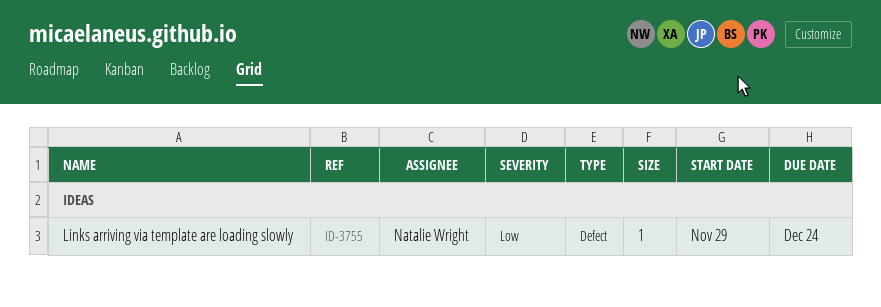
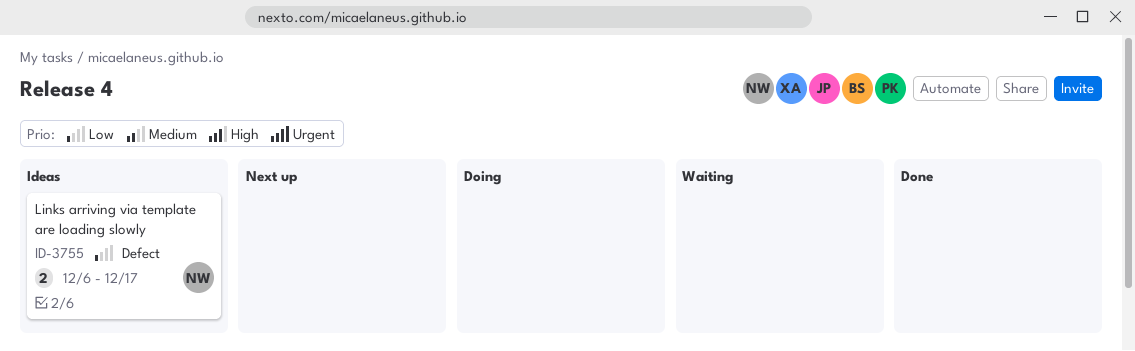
ID-3755, estimate: 1 -> 2
ID-3755, start: Nov 29 -> Dec 6
ID-3755, due: Dec 24 -> Dec 17

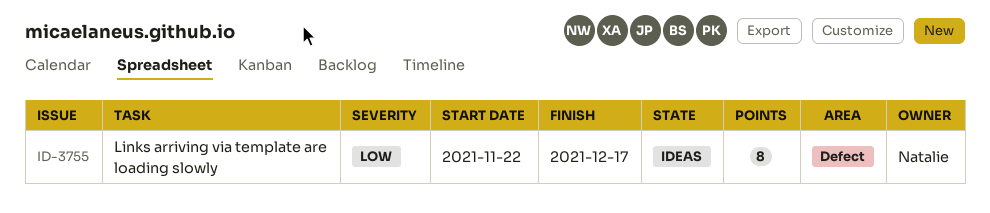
ID-3755, estimate: 2 -> 8
ID-3755, start: Dec 6 -> Nov 22

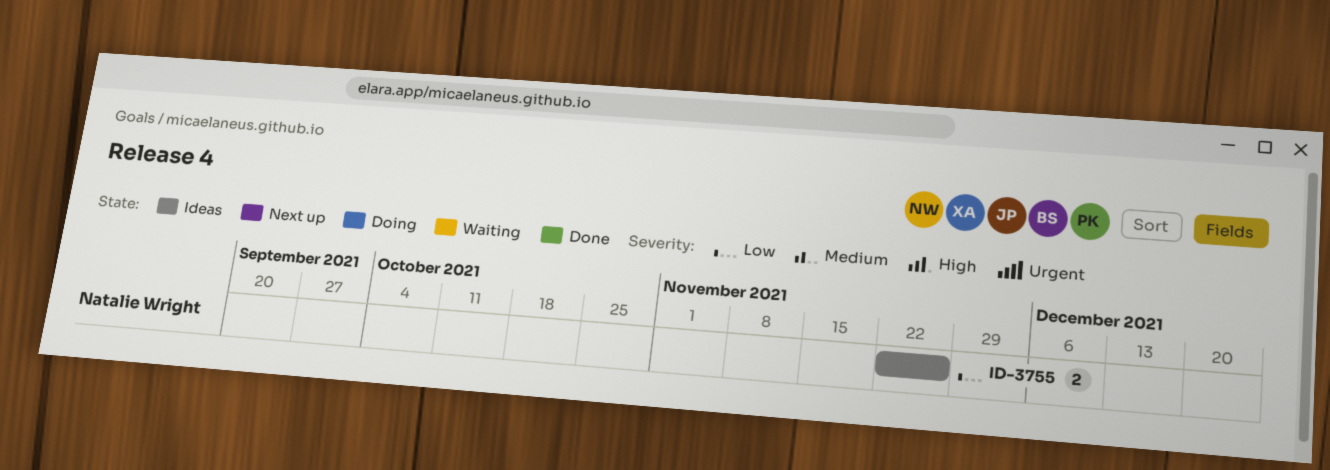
ID-3755, estimate: 8 -> 2
ID-3755, due: Dec 17 -> Nov 26

